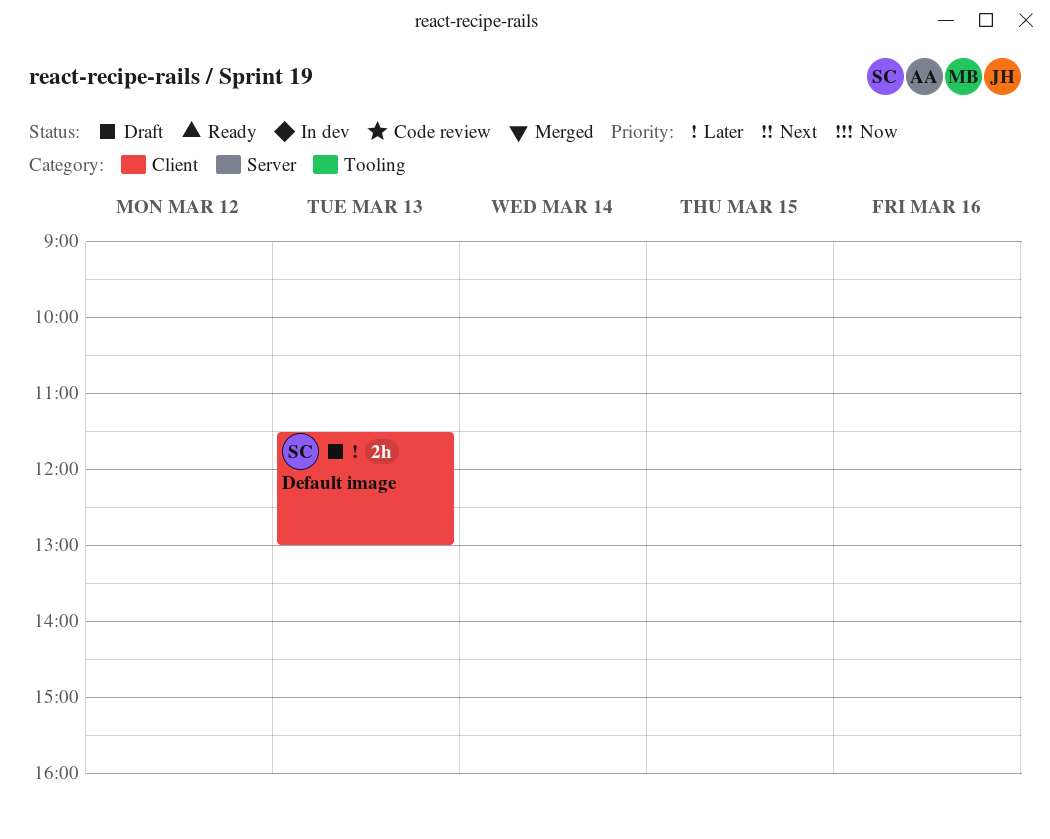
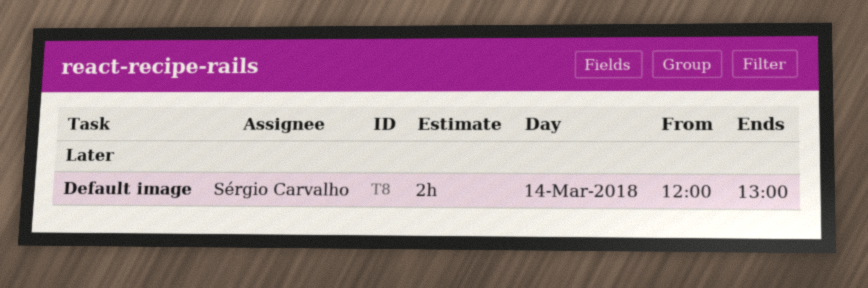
Default image, day: Mar 13 -> Mar 14
Default image, begins: 11:30 -> 12:00

